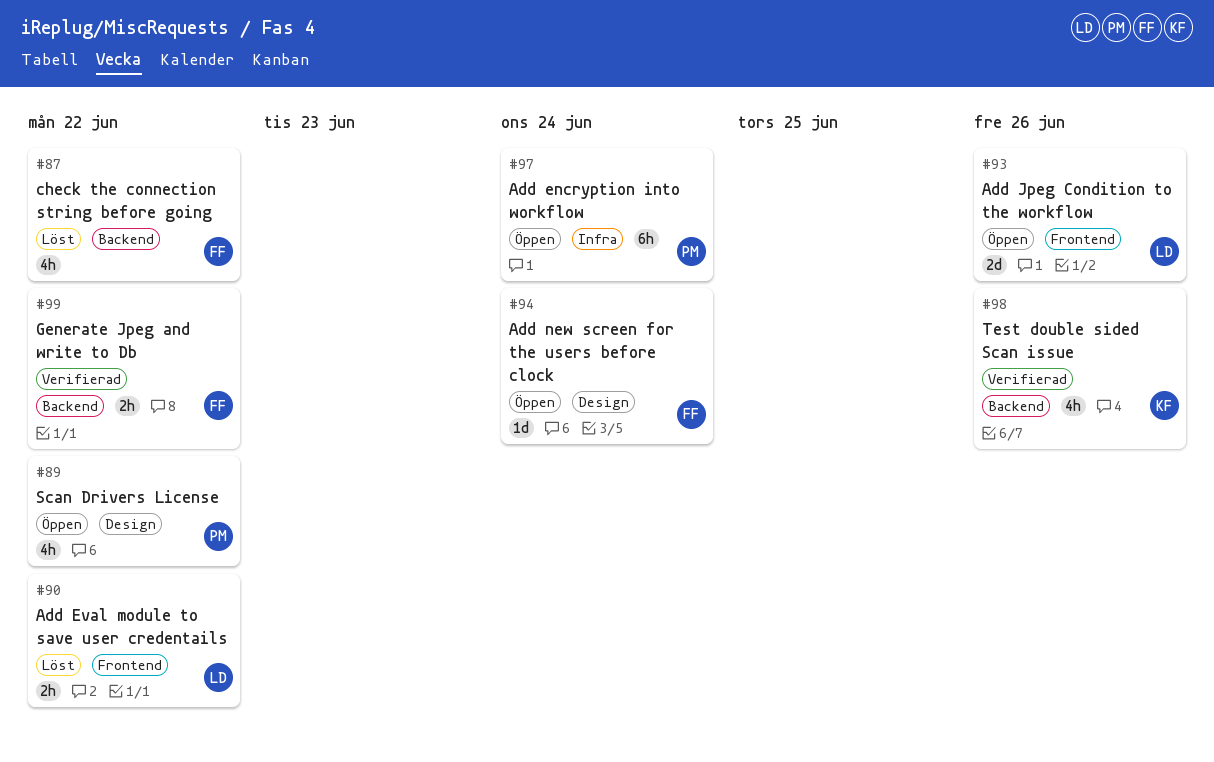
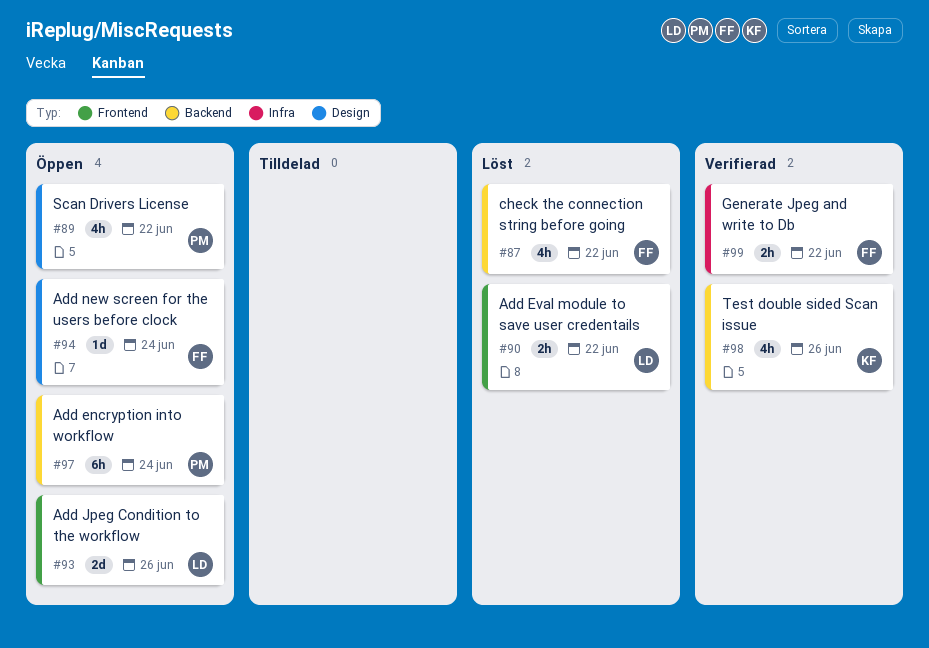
#97, label: Infra -> Backend
#99, label: Backend -> Infra

